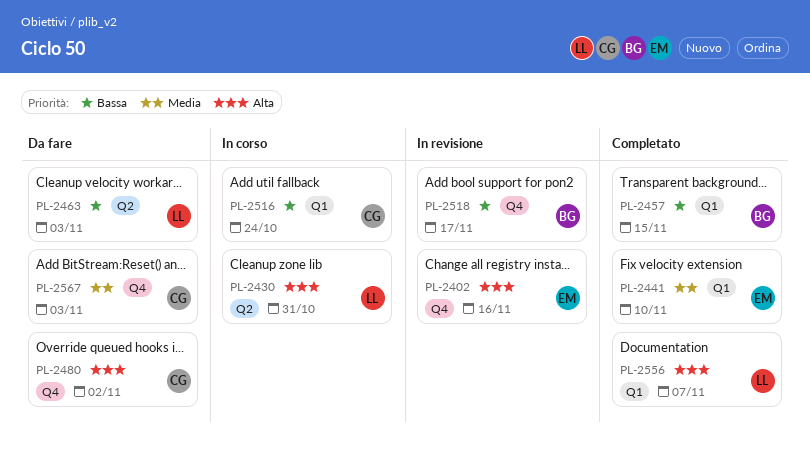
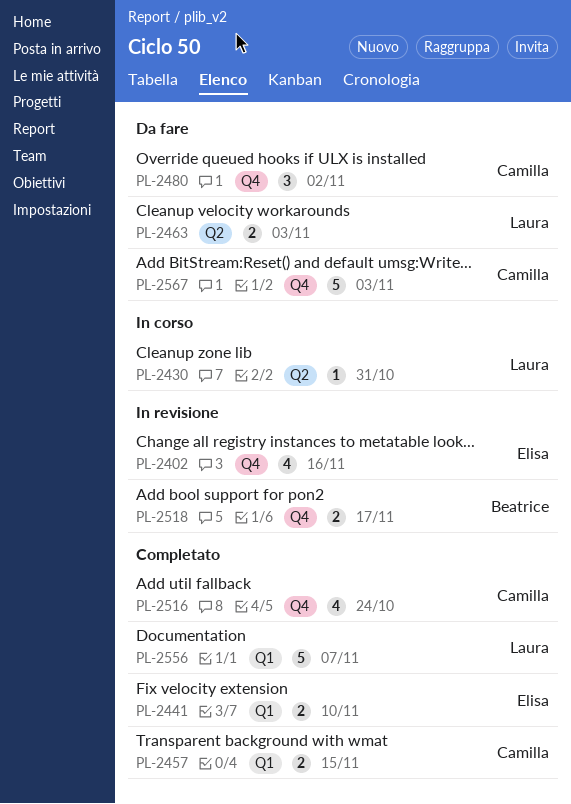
PL-2457, owner: Beatrice -> Camilla
PL-2516, status: In corso -> Completato
PL-2516, label: Q1 -> Q4

